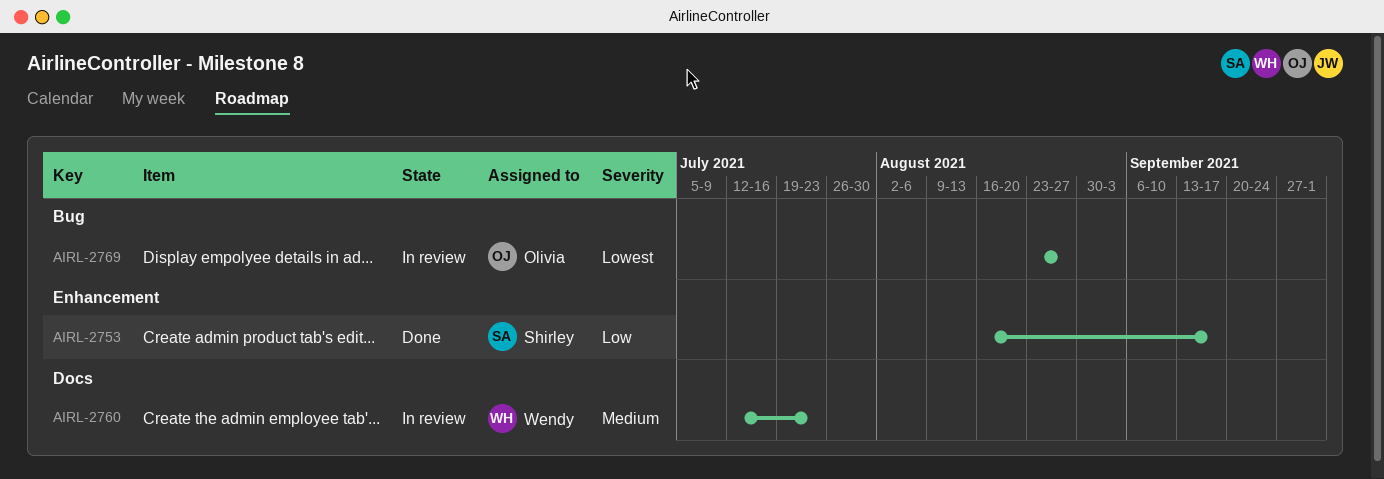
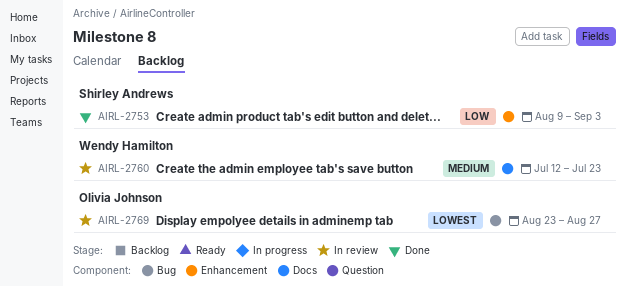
AIRL-2753, start: Aug 16 -> Aug 9
AIRL-2753, due: Sep 17 -> Sep 3

